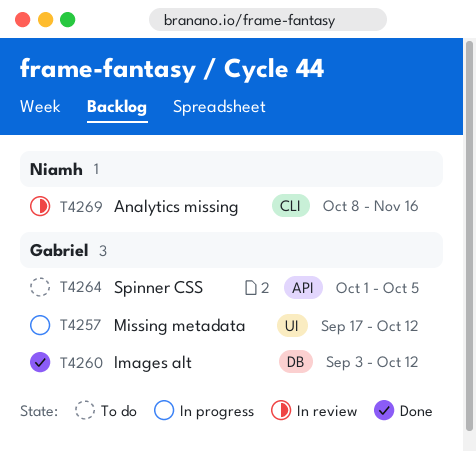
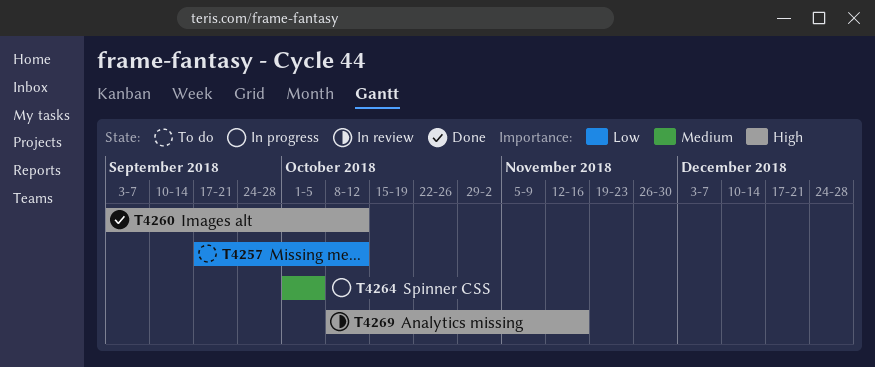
T4257, status: In progress -> To do
T4264, status: To do -> In progress

